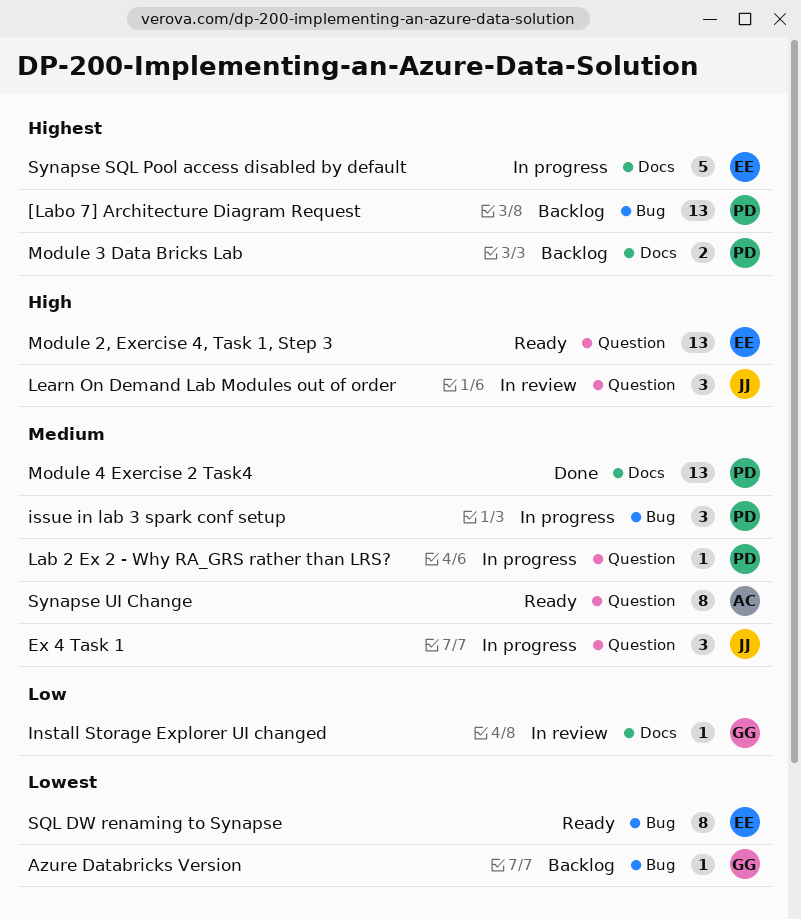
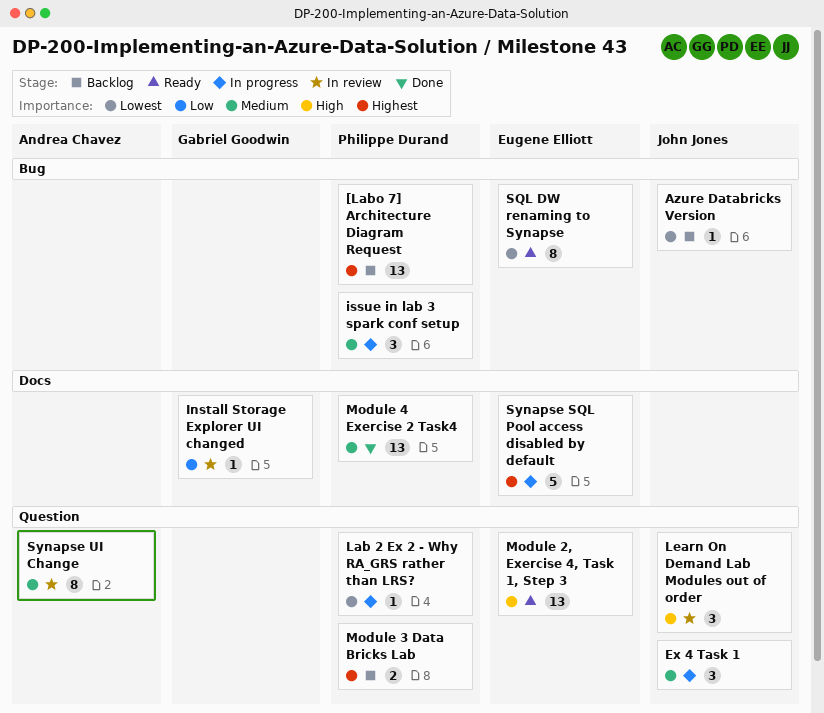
Azure Databricks Version, owner: Gabriel Goodwin -> John Jones
Lab 2 Ex 2 - Why RA_GRS rather than LRS?, priority: Medium -> Lowest
Module 3 Data Bricks Lab, label: Docs -> Question
Synapse UI Change, status: Ready -> In review

